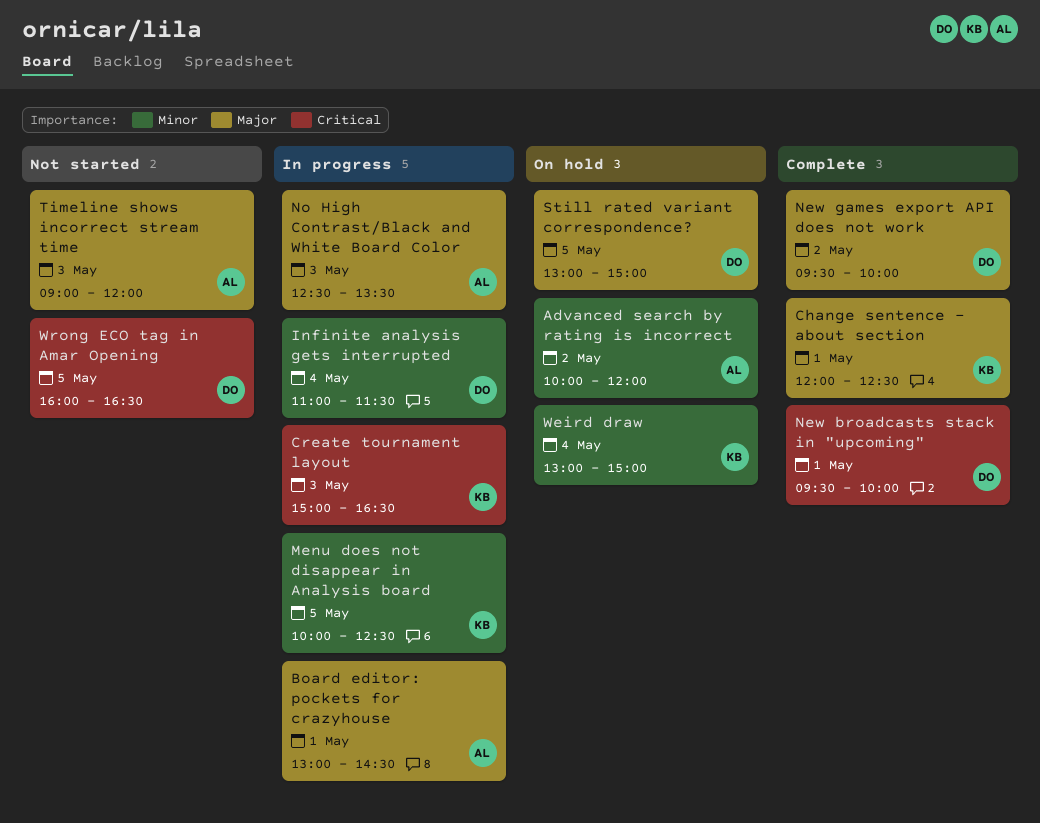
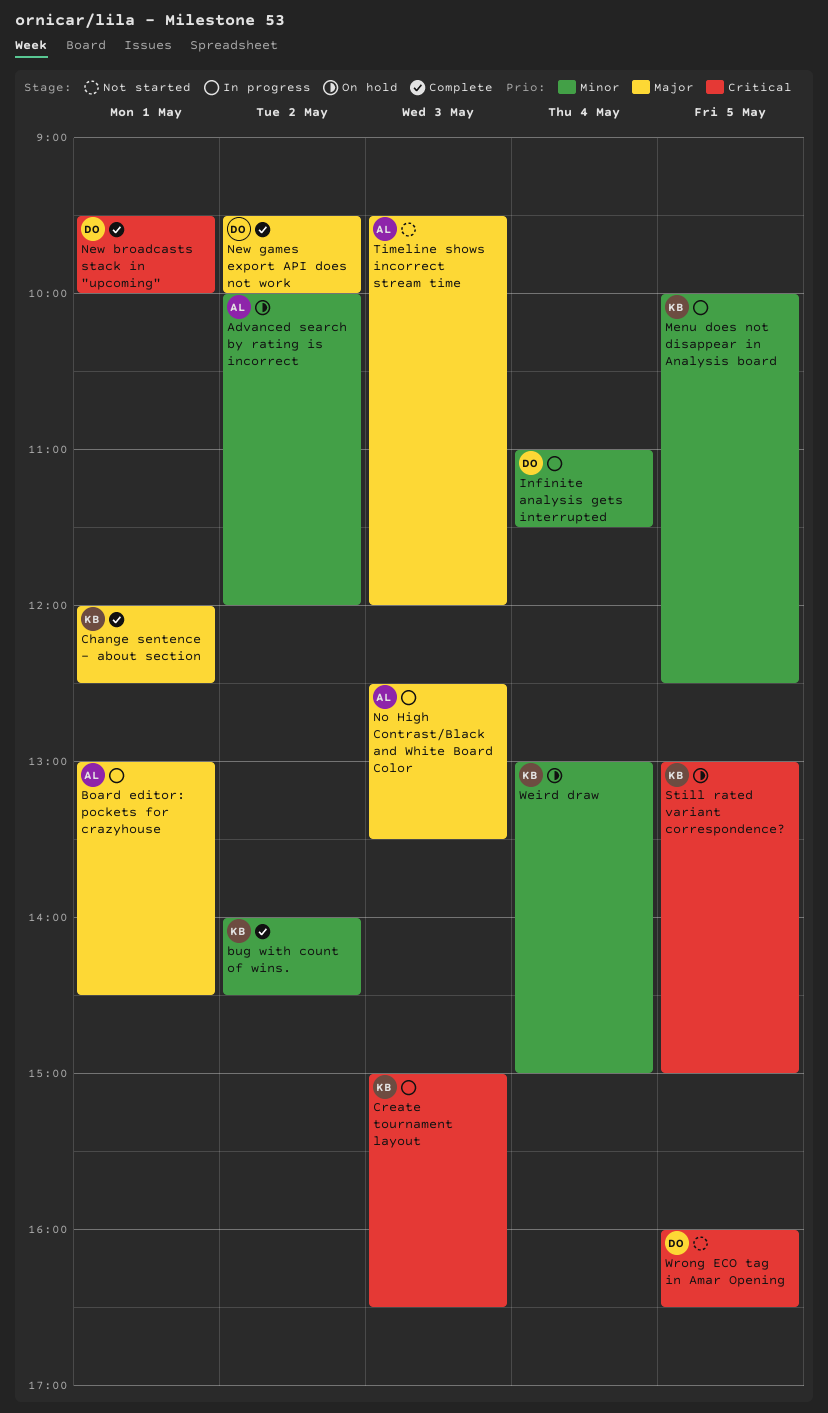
bug with count of wins.: none -> present
Still rated variant correspondence?, owner: DO -> KB
Still rated variant correspondence?, priority: Major -> Critical
Timeline shows incorrect stream time, begins: 09:00 -> 09:30

